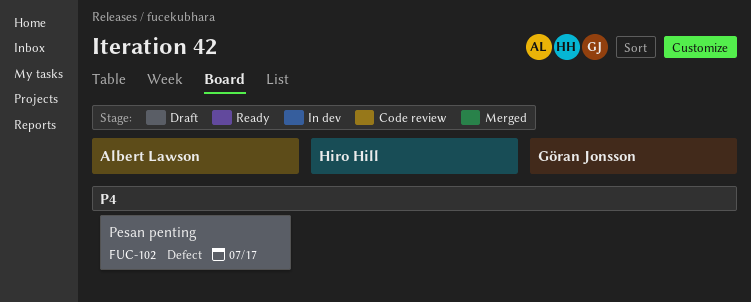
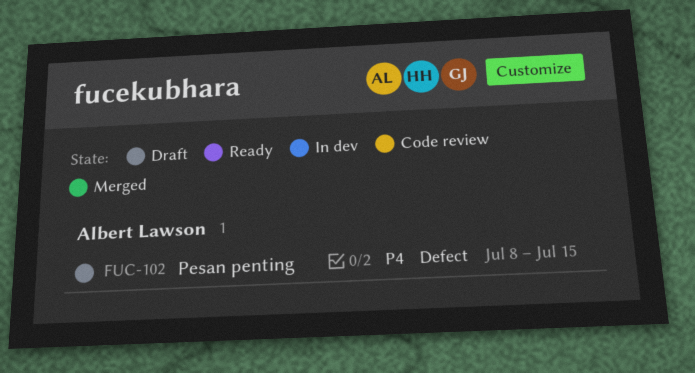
FUC-102, due: Jul 17 -> Jul 15

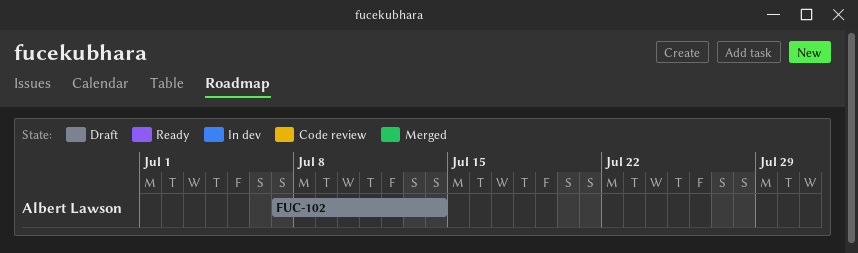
FUC-102, start: Jul 8 -> Jul 7
FUC-102, due: Jul 15 -> Jul 14

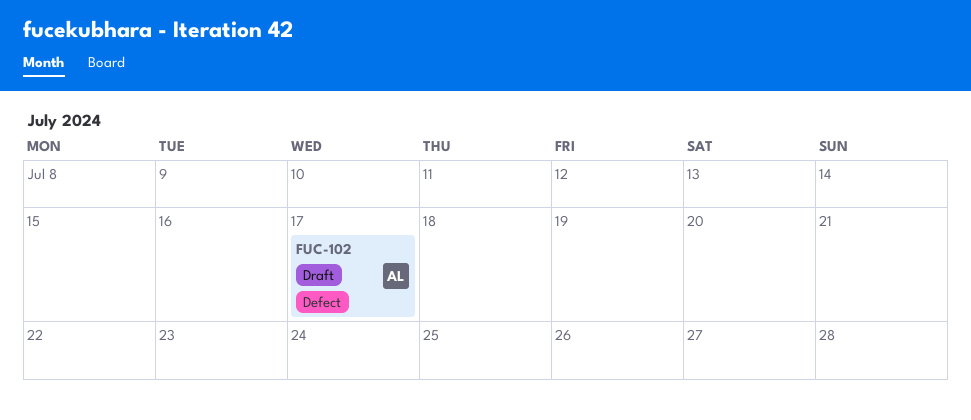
FUC-102, due: Jul 14 -> Jul 17

